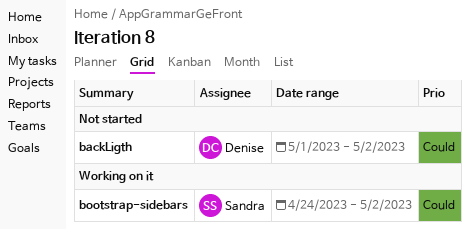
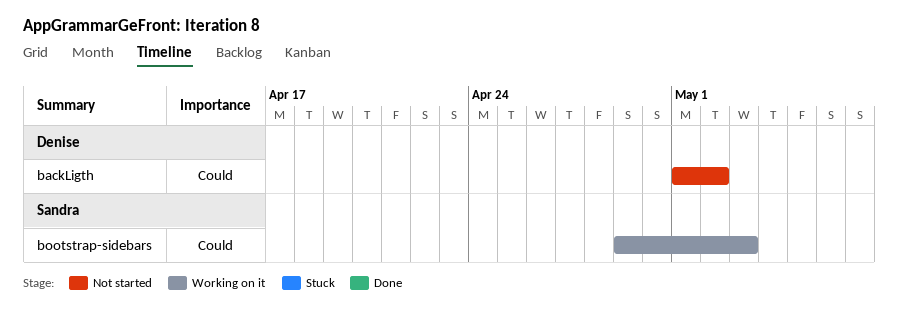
bootstrap-sidebars, start: Apr 24 -> Apr 29
bootstrap-sidebars, due: May 2 -> May 3

